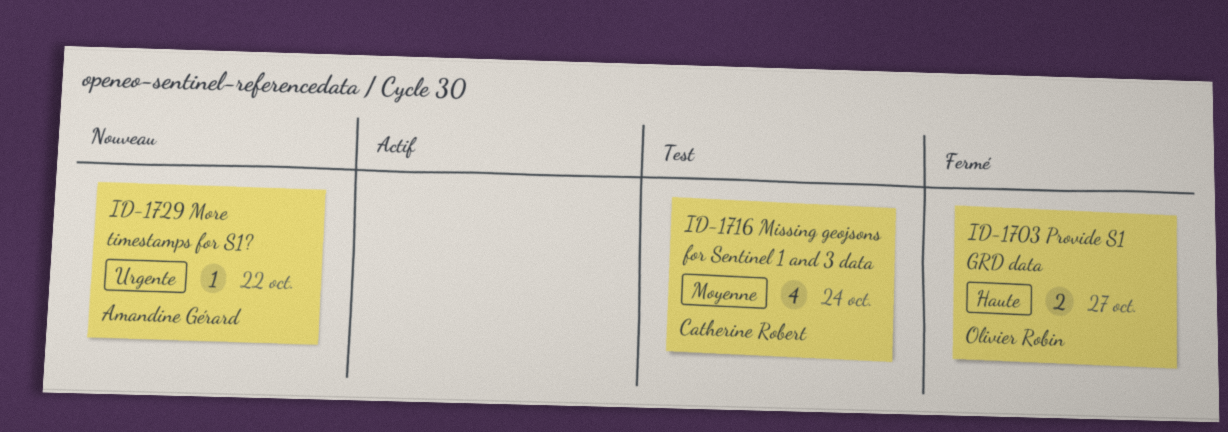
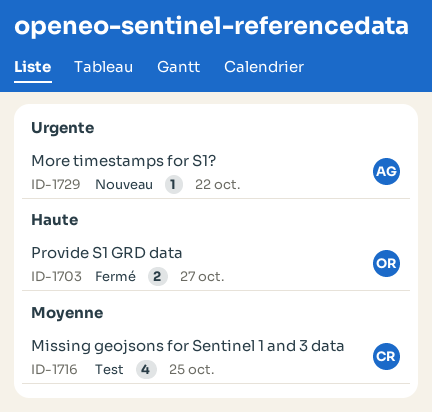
ID-1716, due: Oct 24 -> Oct 25

